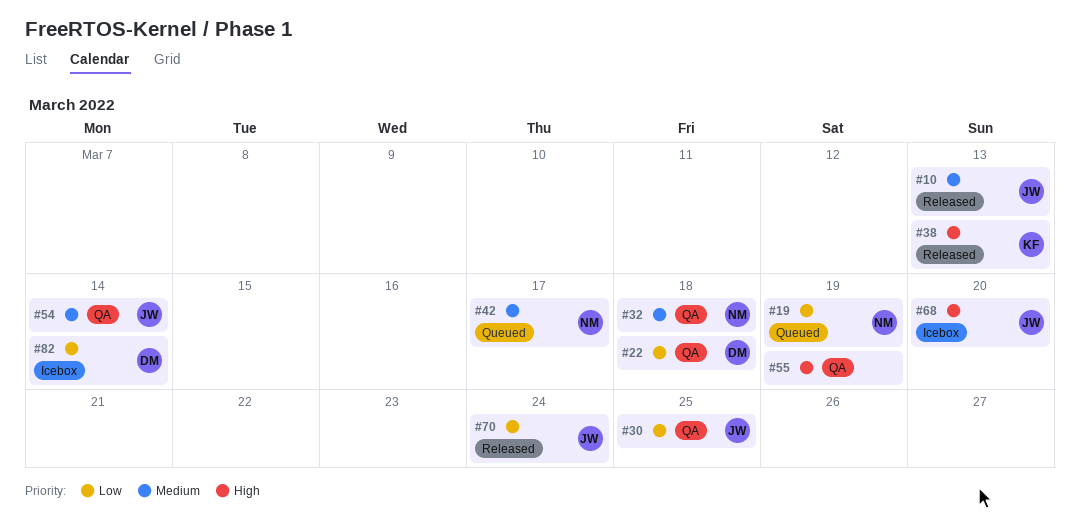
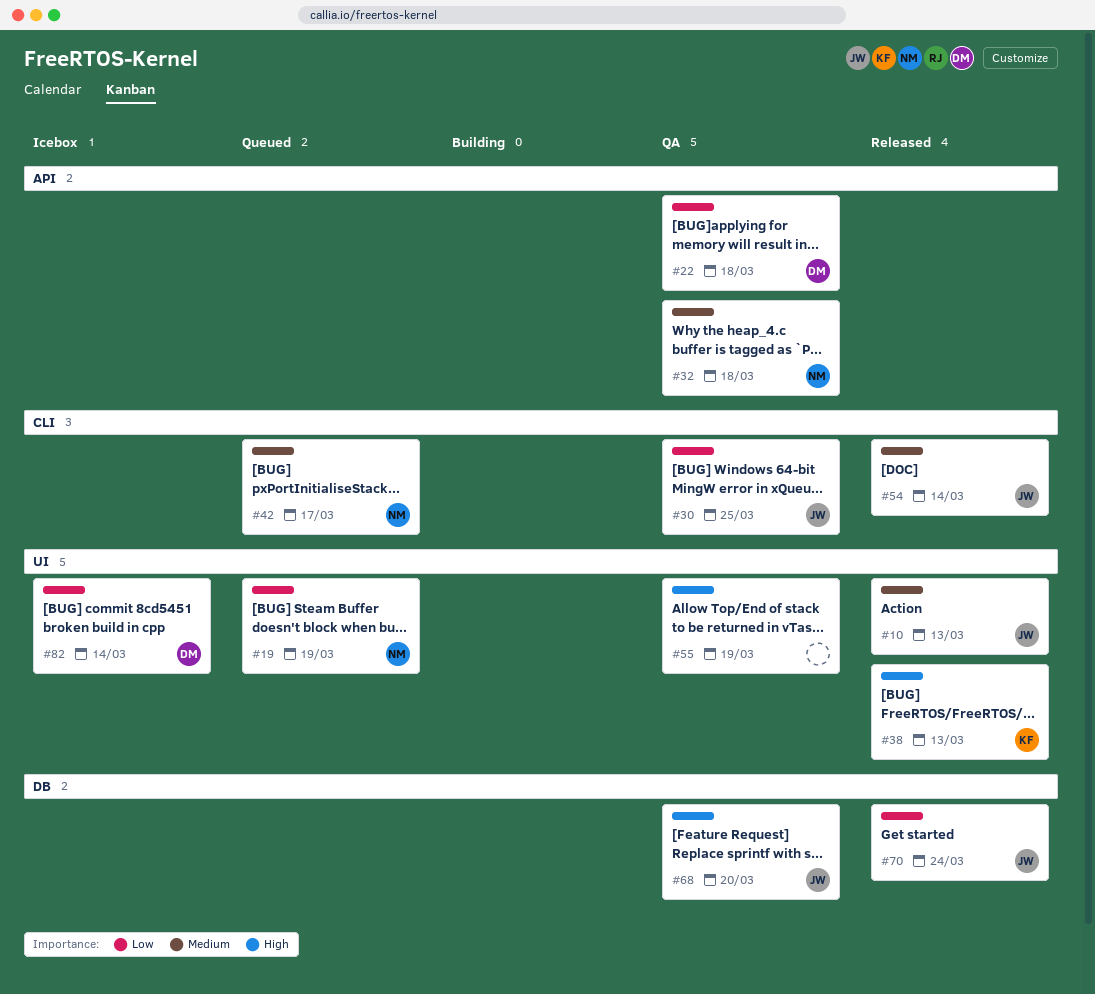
#54, status: QA -> Released
#68, status: Icebox -> QA

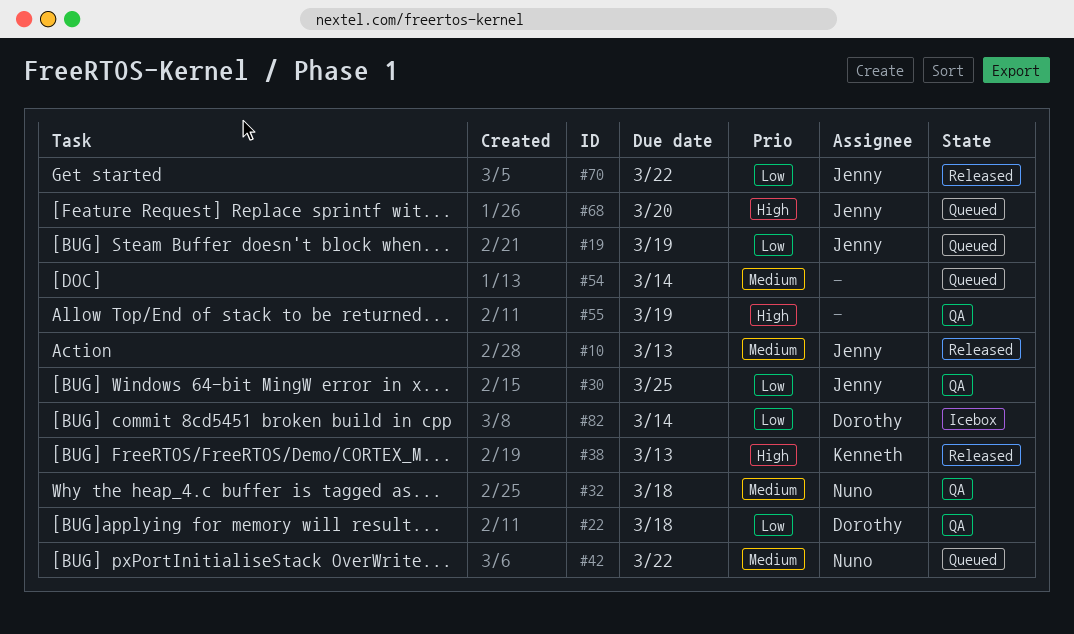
#19, owner: Nuno -> Jenny
#42, due: Mar 17 -> Mar 22
#54, status: Released -> Queued
#54, owner: Jenny -> none
#68, status: QA -> Queued
#70, due: Mar 24 -> Mar 22

